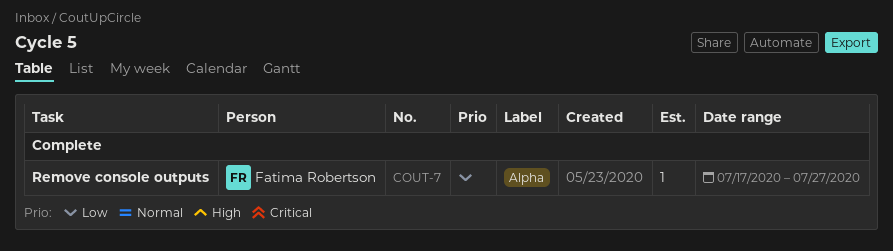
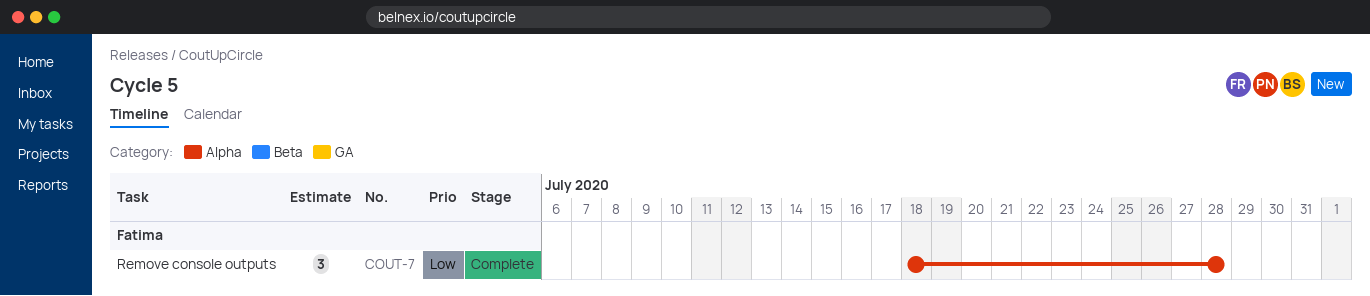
COUT-7, estimate: 1 -> 3
COUT-7, start: Jul 17 -> Jul 18
COUT-7, due: Jul 27 -> Jul 28

